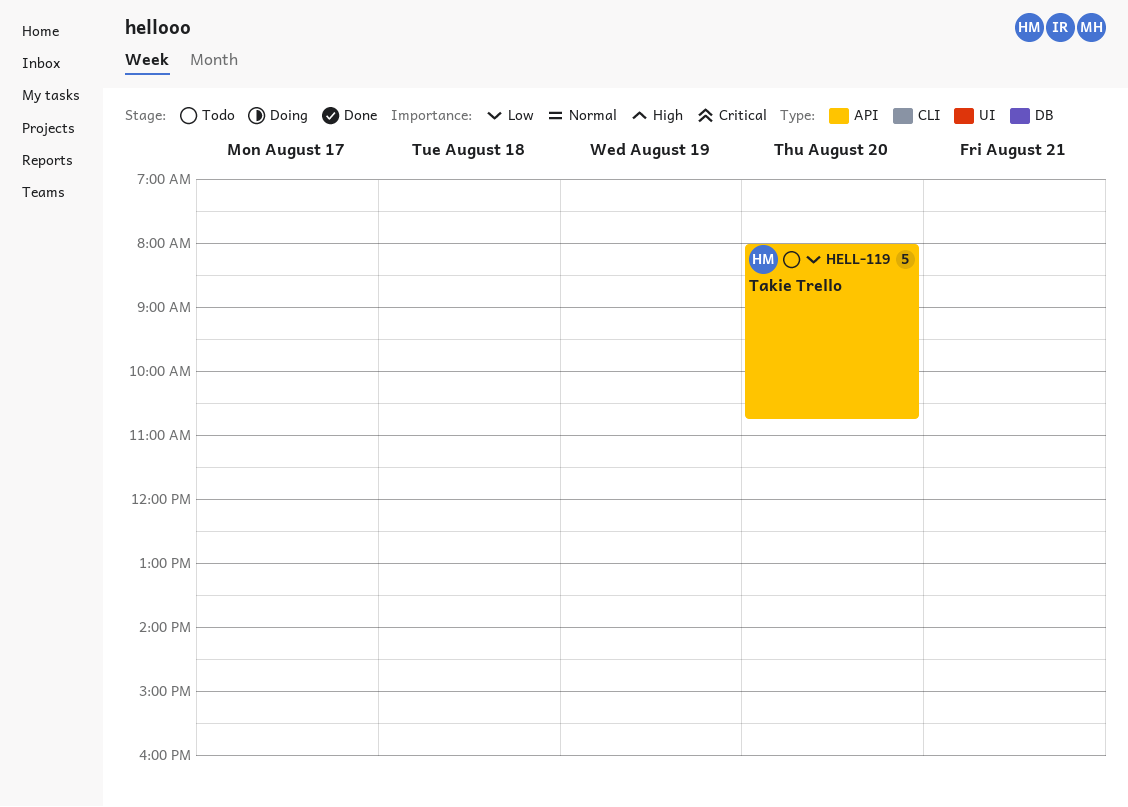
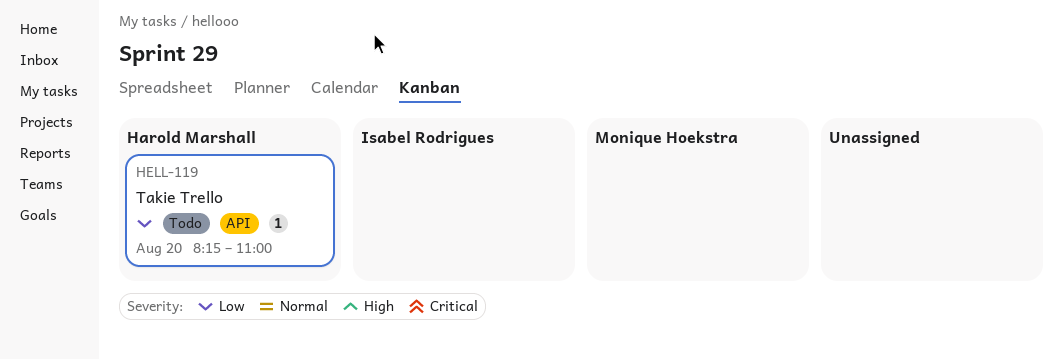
HELL-119, estimate: 5 -> 1
HELL-119, begins: 08:00 -> 08:15
HELL-119, ends: 10:45 -> 11:00

